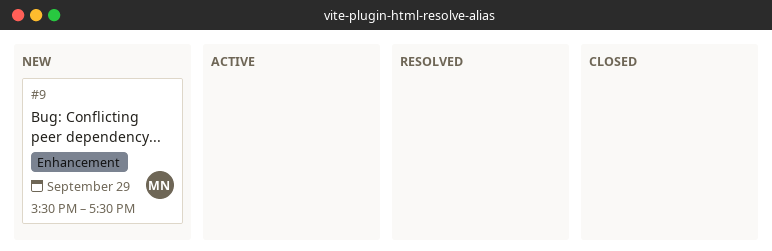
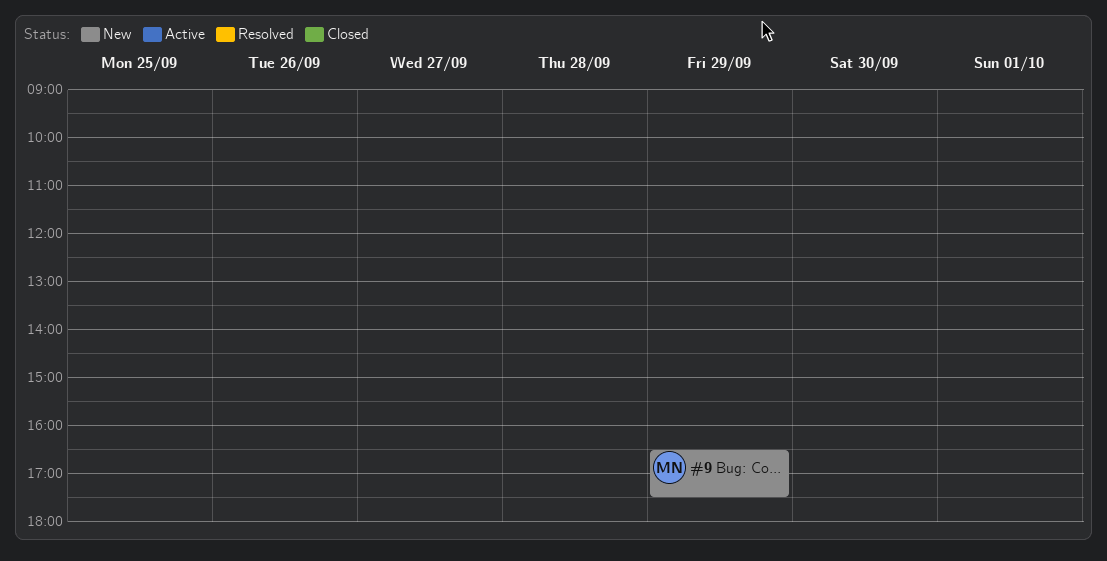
#9, begins: 15:30 -> 16:30

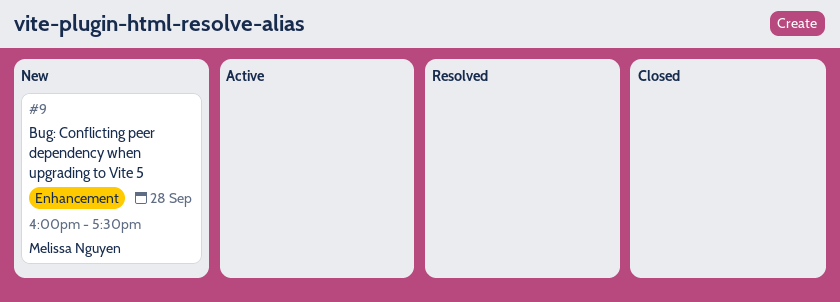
#9, day: Sep 29 -> Sep 28
#9, begins: 16:30 -> 16:00

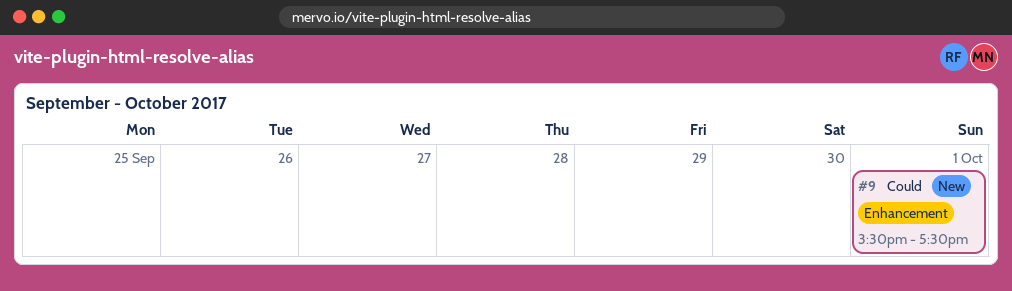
#9, day: Sep 28 -> Oct 1
#9, begins: 16:00 -> 15:30

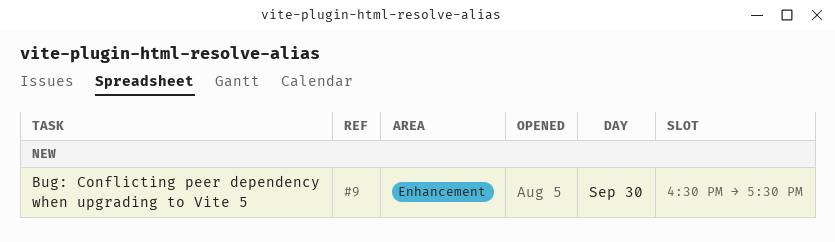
#9, day: Oct 1 -> Sep 30
#9, begins: 15:30 -> 16:30

